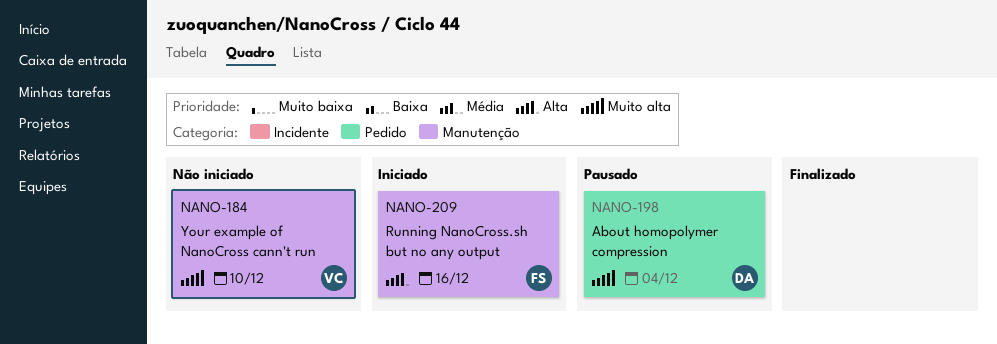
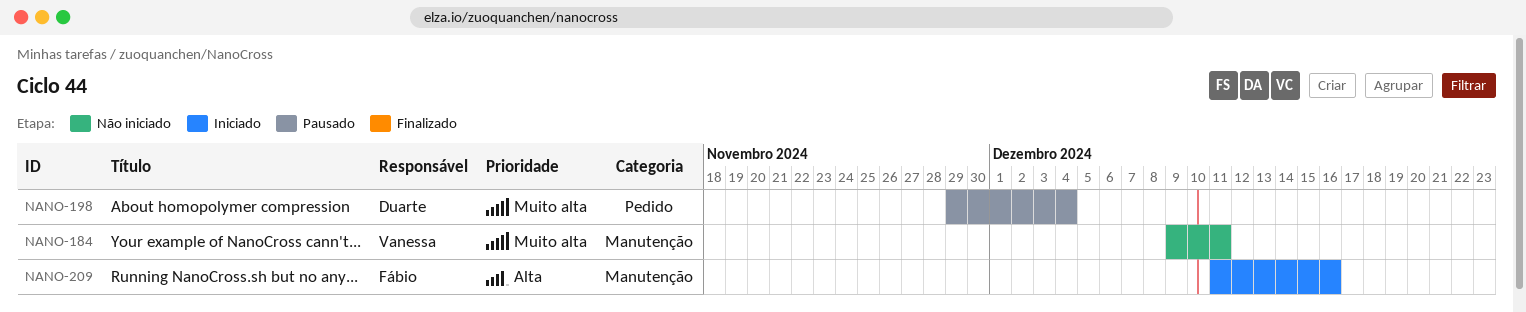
NANO-184, due: Dec 10 -> Dec 11

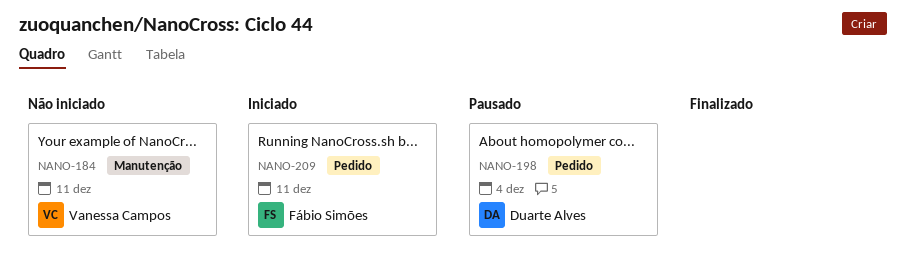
NANO-209, label: Manutenção -> Pedido
NANO-209, due: Dec 16 -> Dec 11

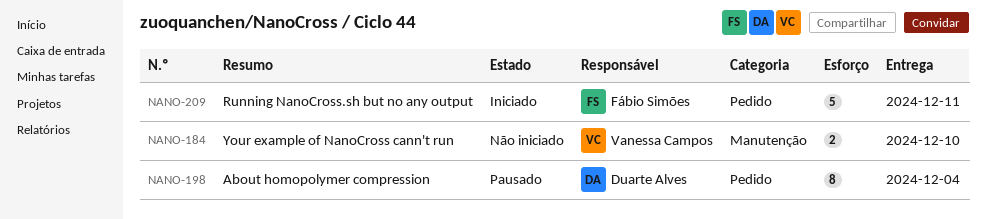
NANO-184, due: Dec 11 -> Dec 10

